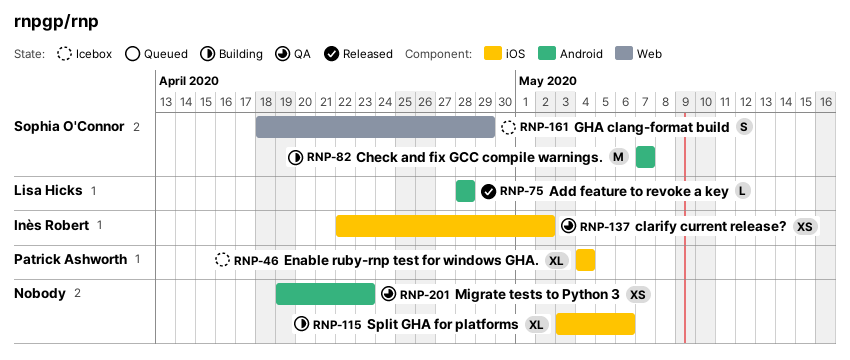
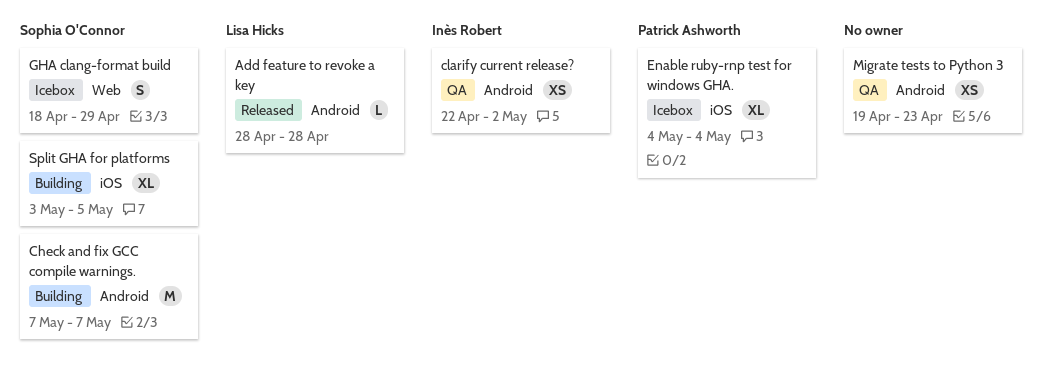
clarify current release?, label: iOS -> Android
Split GHA for platforms, owner: none -> Sophia O'Connor
Split GHA for platforms, due: May 6 -> May 5

